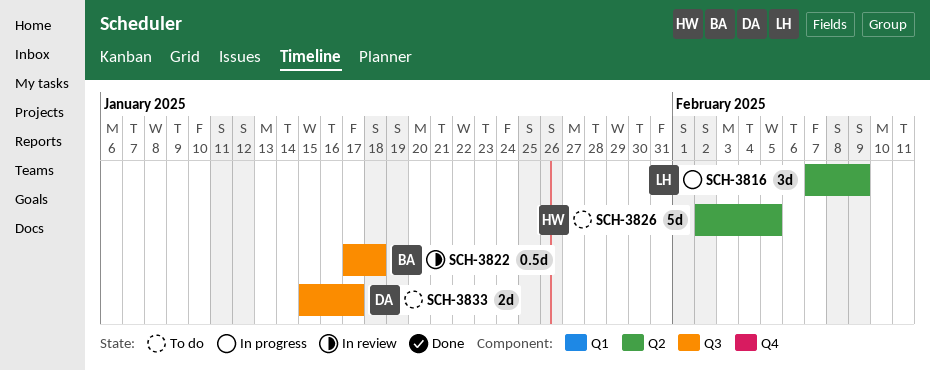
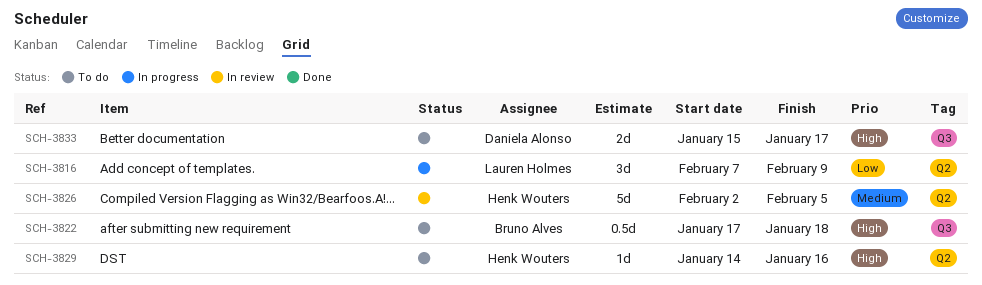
SCH-3822, status: In review -> To do
SCH-3826, status: To do -> In review
SCH-3829: none -> present

